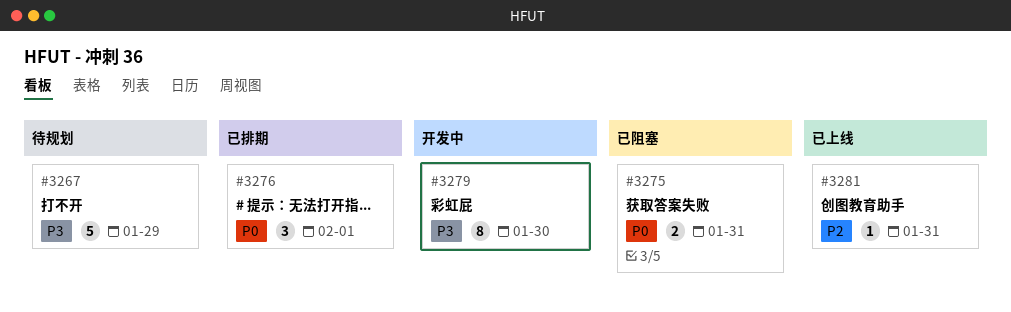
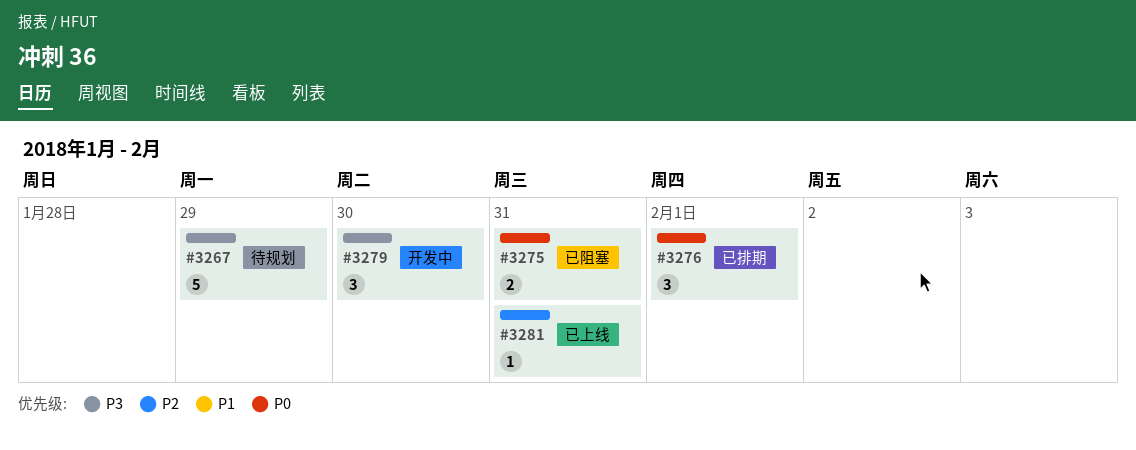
#3279, estimate: 8 -> 3

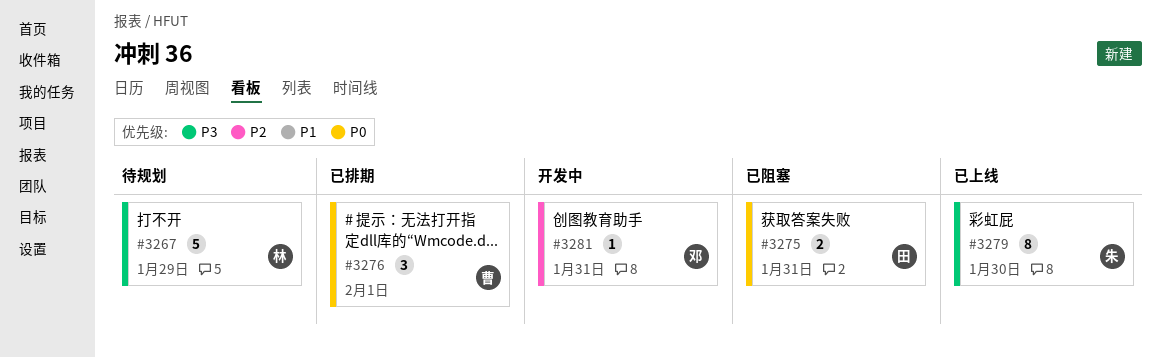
#3279, status: 开发中 -> 已上线
#3279, estimate: 3 -> 8
#3281, status: 已上线 -> 开发中

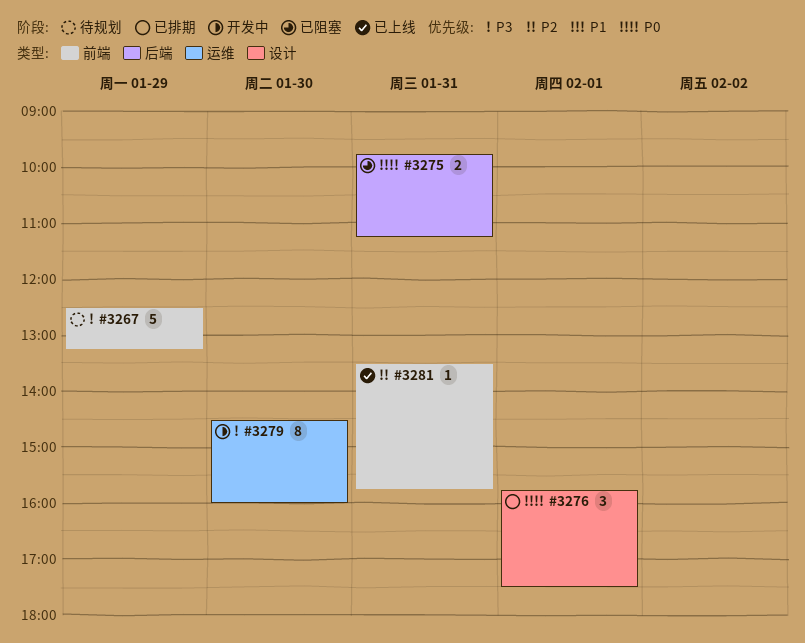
#3279, status: 已上线 -> 开发中
#3281, status: 开发中 -> 已上线

